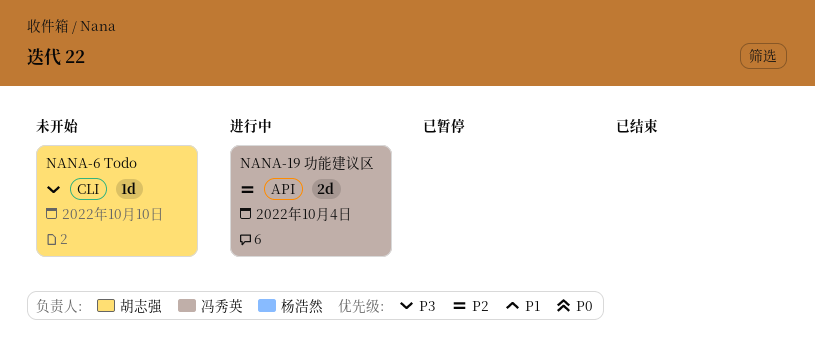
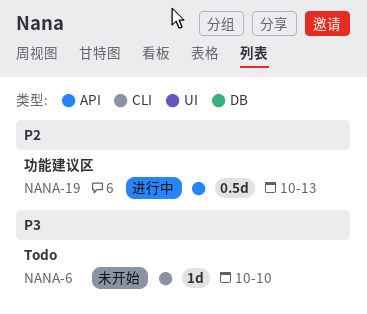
NANA-19, estimate: 2d -> 0.5d
NANA-19, due: Oct 4 -> Oct 13

